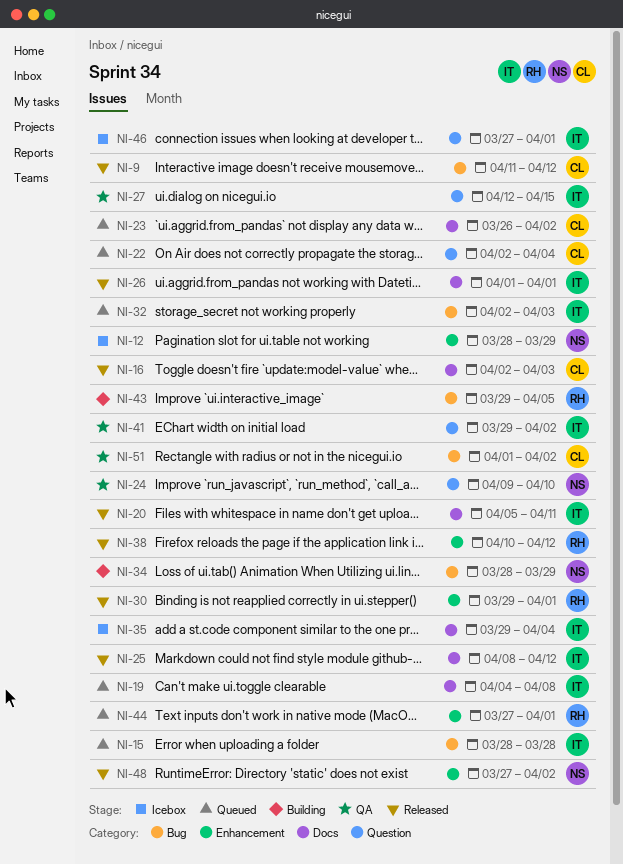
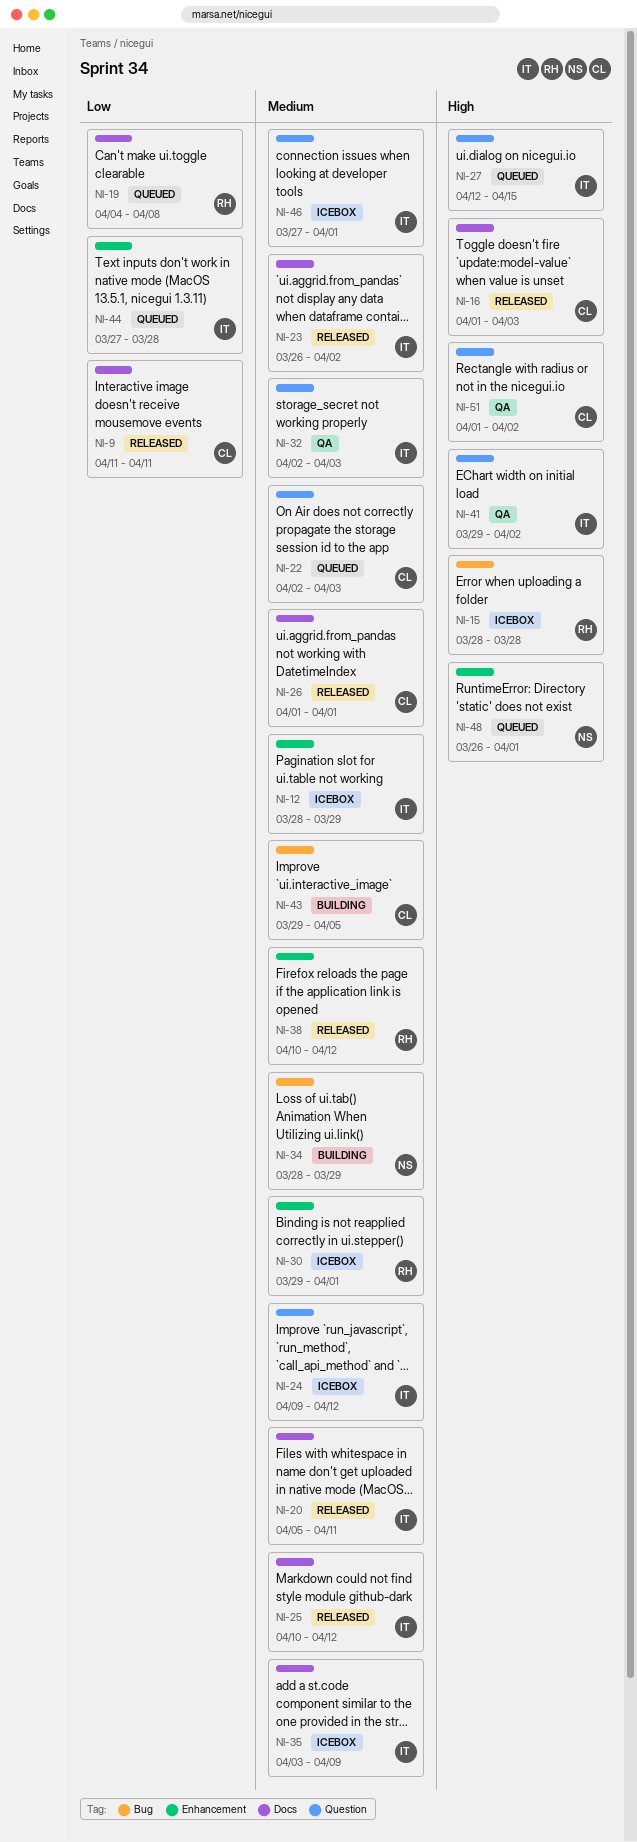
NI-9, label: Bug -> Docs
NI-9, due: Apr 12 -> Apr 11
NI-12, owner: NS -> IT
NI-15, status: Queued -> Icebox
NI-15, owner: IT -> RH
NI-16, start: Apr 2 -> Apr 1
NI-19, owner: IT -> RH
NI-22, due: Apr 4 -> Apr 3
NI-23, status: Queued -> Released
NI-23, owner: CL -> IT
NI-24, status: QA -> Icebox
NI-24, owner: NS -> IT
NI-24, due: Apr 10 -> Apr 12
NI-25, start: Apr 8 -> Apr 10
NI-26, owner: IT -> CL
NI-27, status: QA -> Queued
NI-30, status: Released -> Icebox
NI-32, status: Queued -> QA
NI-32, label: Bug -> Question
NI-35, start: Mar 29 -> Apr 3
NI-35, due: Apr 4 -> Apr 9
NI-43, owner: RH -> CL
NI-44, owner: RH -> IT
NI-44, due: Apr 1 -> Mar 28
NI-48, status: Released -> Queued
NI-48, start: Mar 27 -> Mar 26
NI-48, due: Apr 2 -> Apr 1
NI-51, label: Bug -> Question

